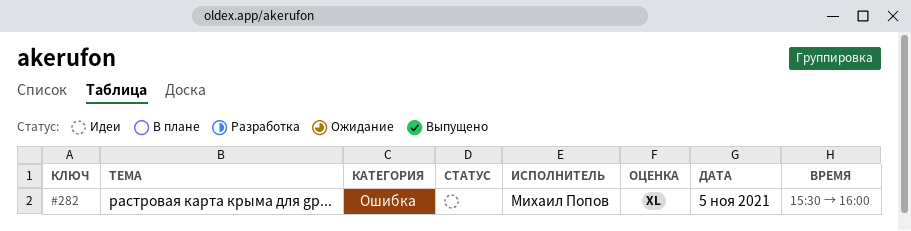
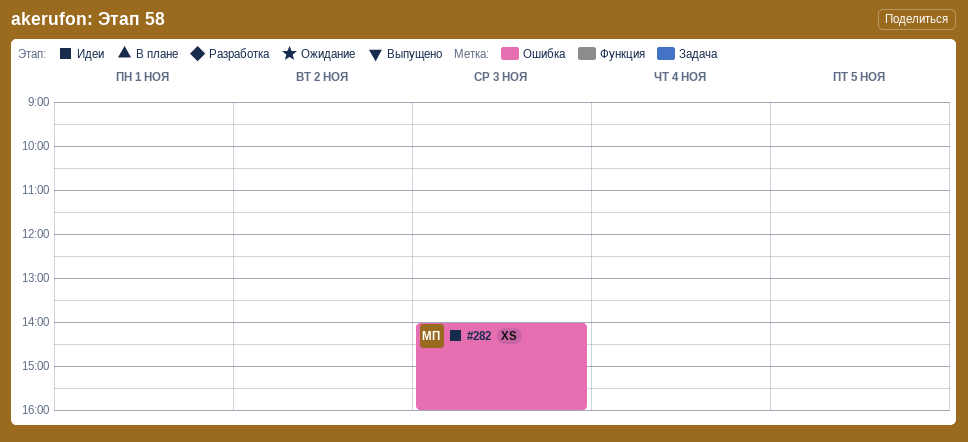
#282, estimate: XL -> XS
#282, day: Nov 5 -> Nov 3
#282, begins: 15:30 -> 14:00

